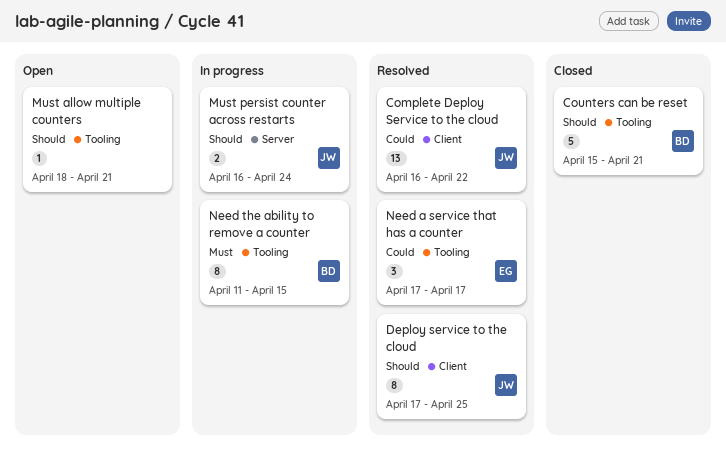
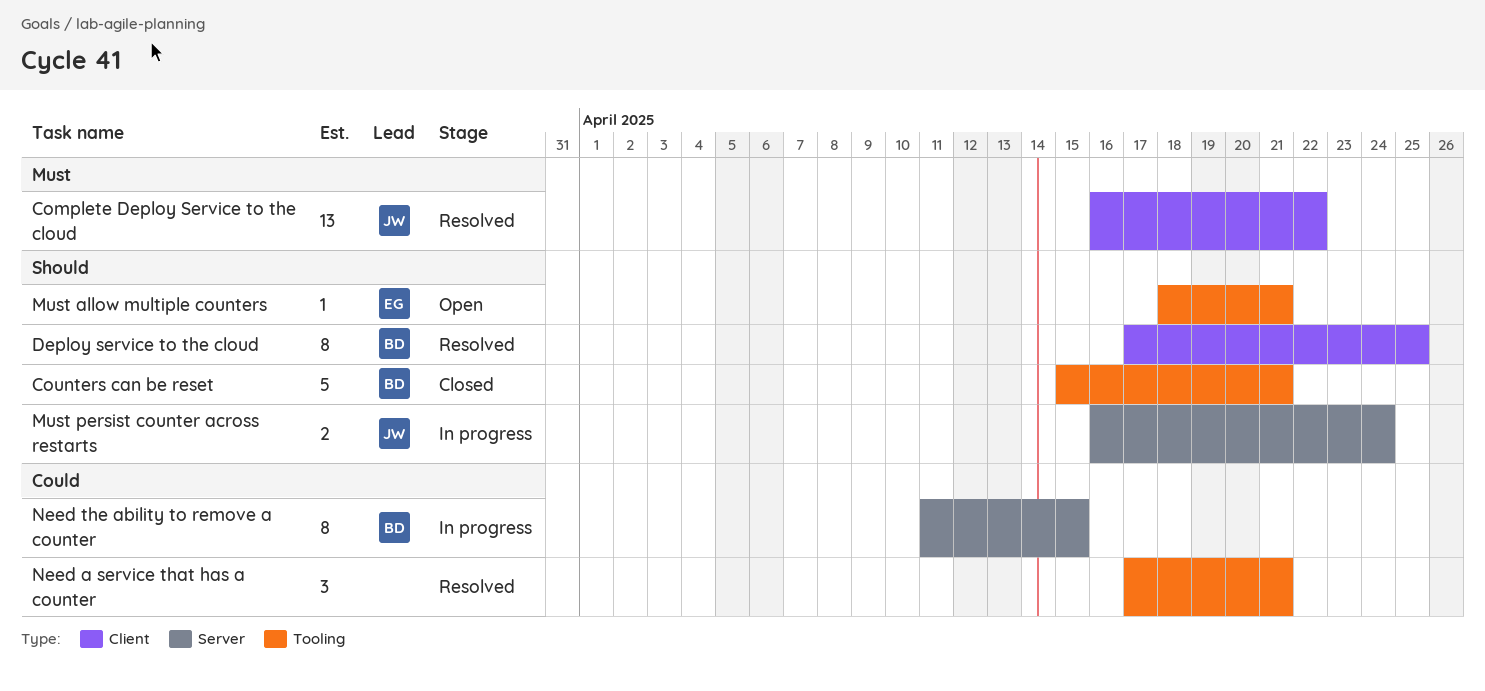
Complete Deploy Service to the cloud, priority: Could -> Must
Deploy service to the cloud, owner: JW -> BD
Must allow multiple counters, owner: none -> EG
Need a service that has a counter, owner: EG -> none
Need a service that has a counter, due: Apr 17 -> Apr 21
Need the ability to remove a counter, priority: Must -> Could
Need the ability to remove a counter, label: Tooling -> Server

